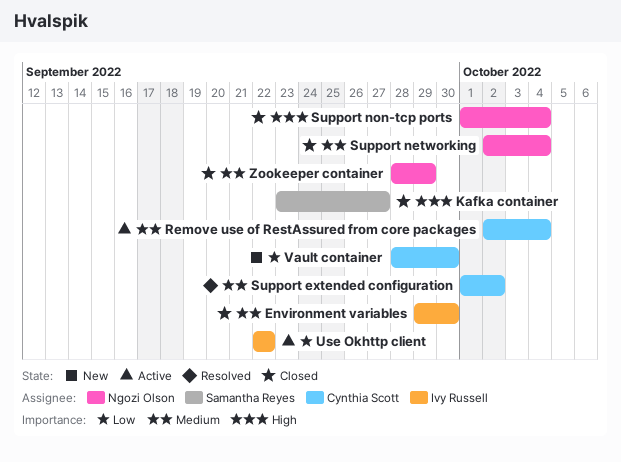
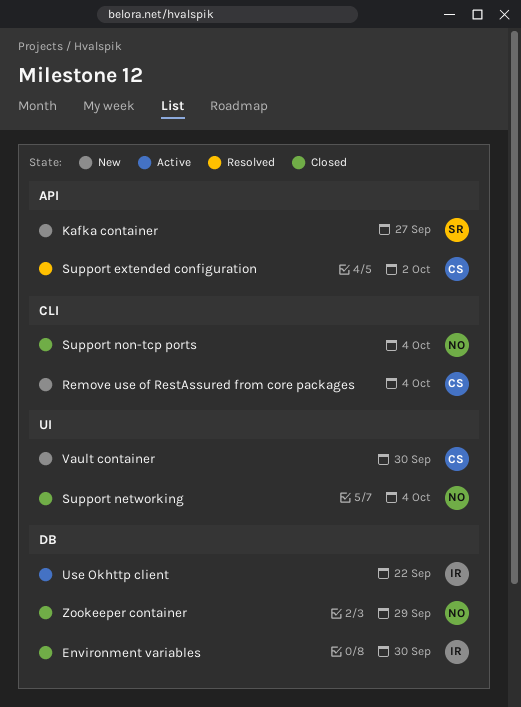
Kafka container, status: Closed -> New
Remove use of RestAssured from core packages, status: Active -> New

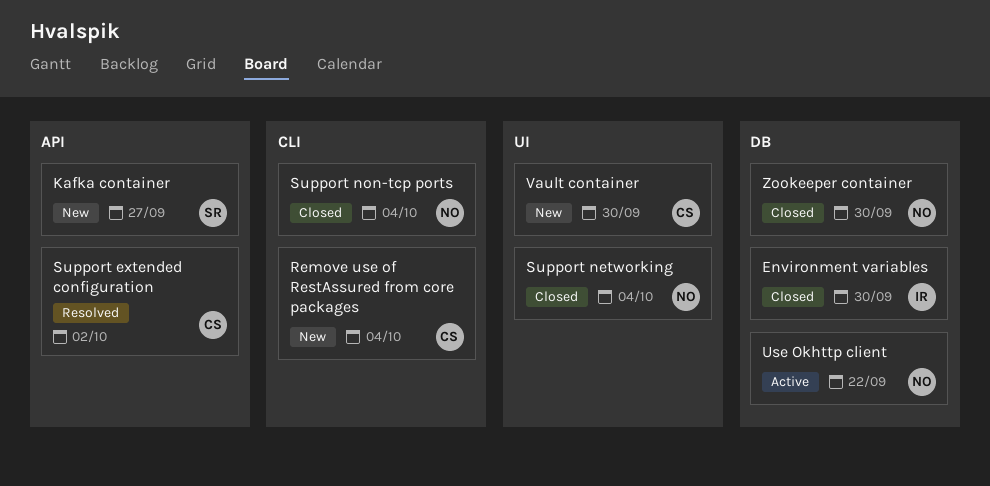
Use Okhttp client, owner: IR -> NO
Zookeeper container, due: Sep 29 -> Sep 30

